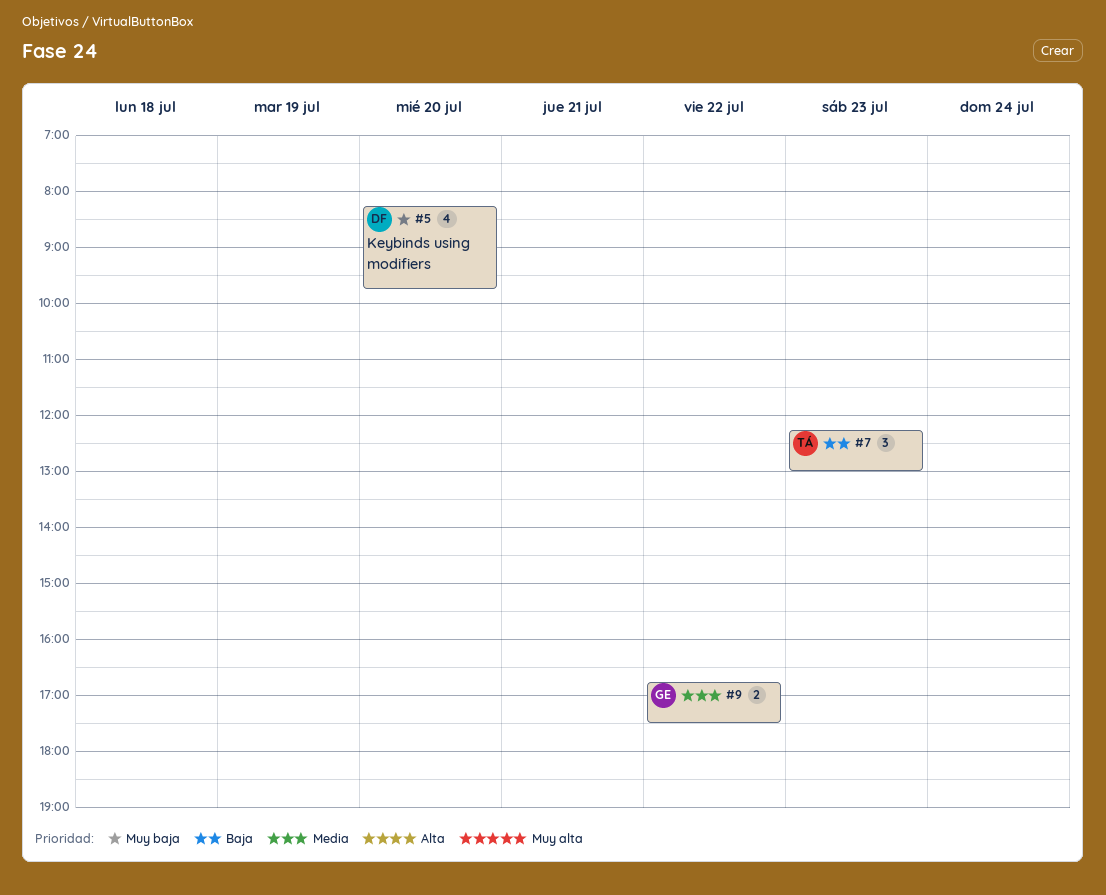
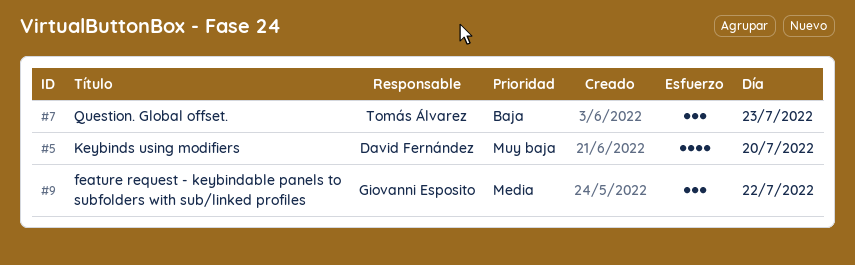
#9, estimate: 2 -> 3

